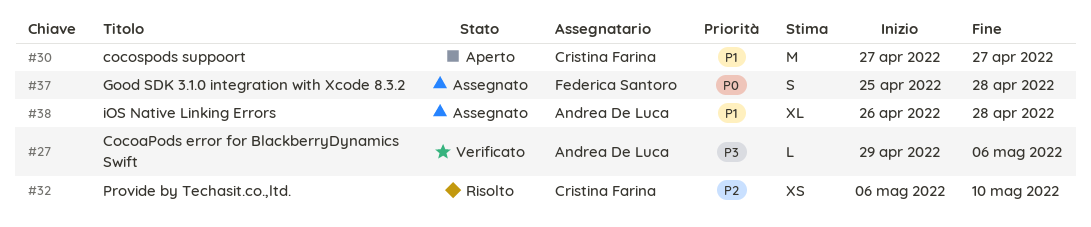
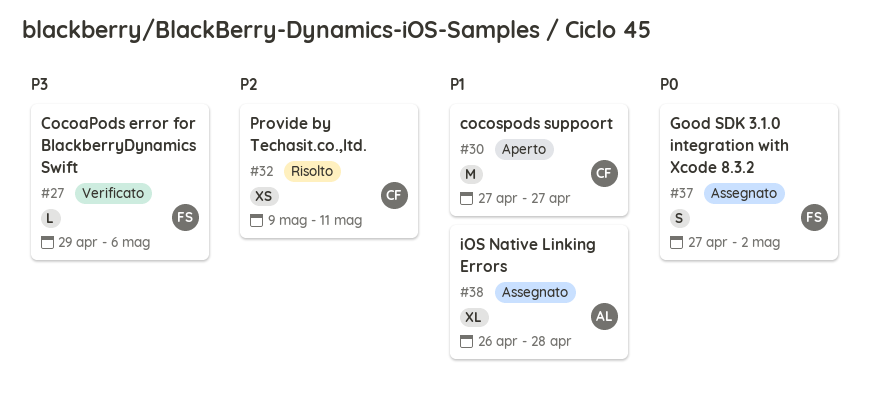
#27, owner: Andrea De Luca -> Federica Santoro
#32, start: May 6 -> May 9
#32, due: May 10 -> May 11
#37, start: Apr 25 -> Apr 27
#37, due: Apr 28 -> May 2

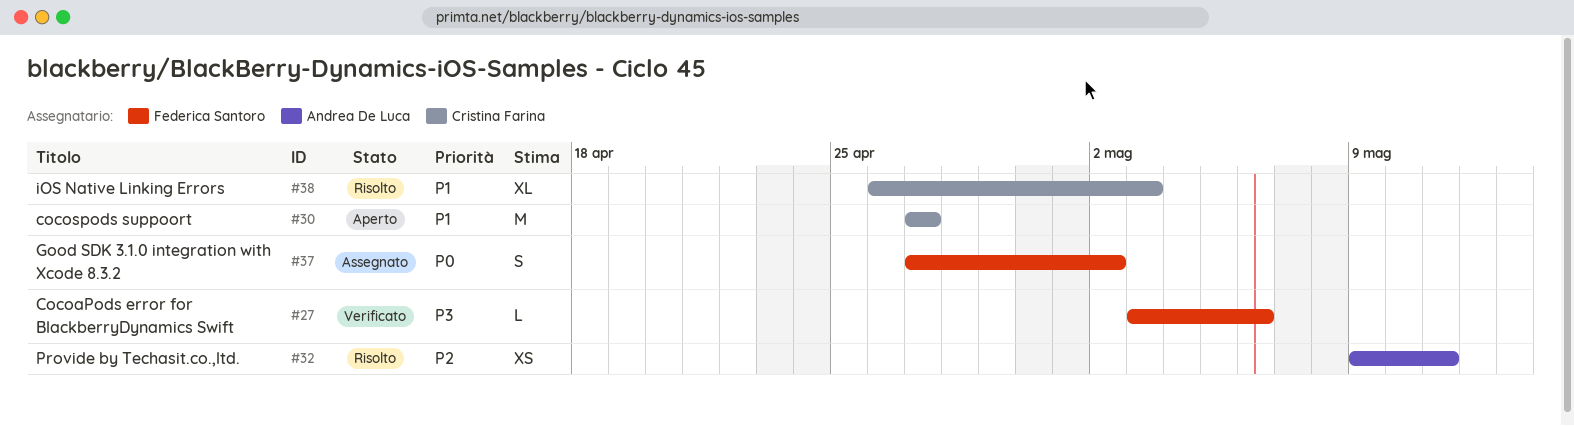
#27, start: Apr 29 -> May 3
#32, owner: Cristina Farina -> Andrea De Luca
#38, status: Assegnato -> Risolto
#38, owner: Andrea De Luca -> Cristina Farina
#38, due: Apr 28 -> May 3

